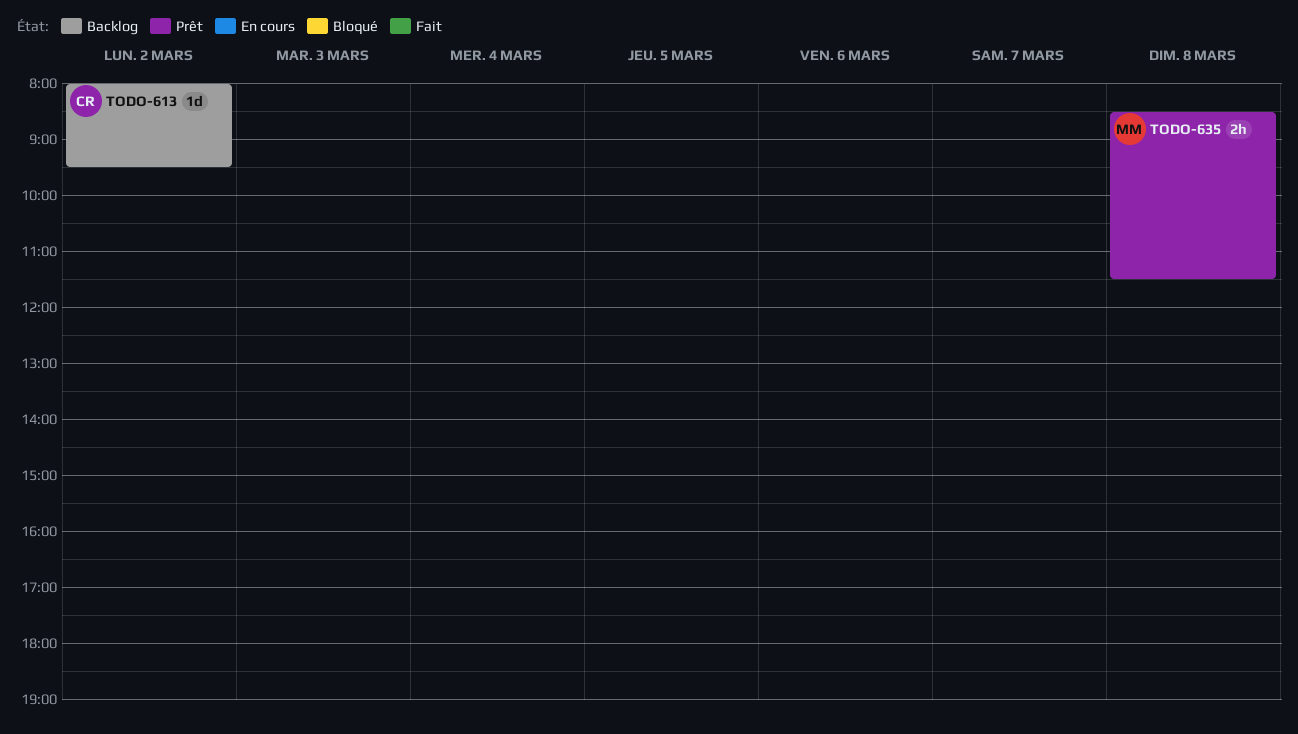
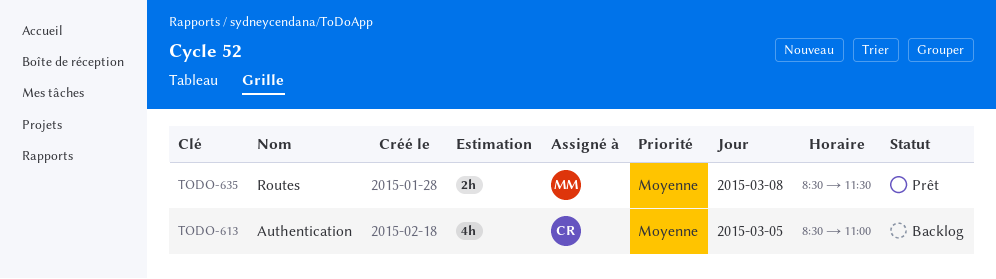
TODO-613, estimate: 1d -> 4h
TODO-613, day: Mar 2 -> Mar 5
TODO-613, begins: 08:00 -> 08:30
TODO-613, ends: 09:30 -> 11:00

